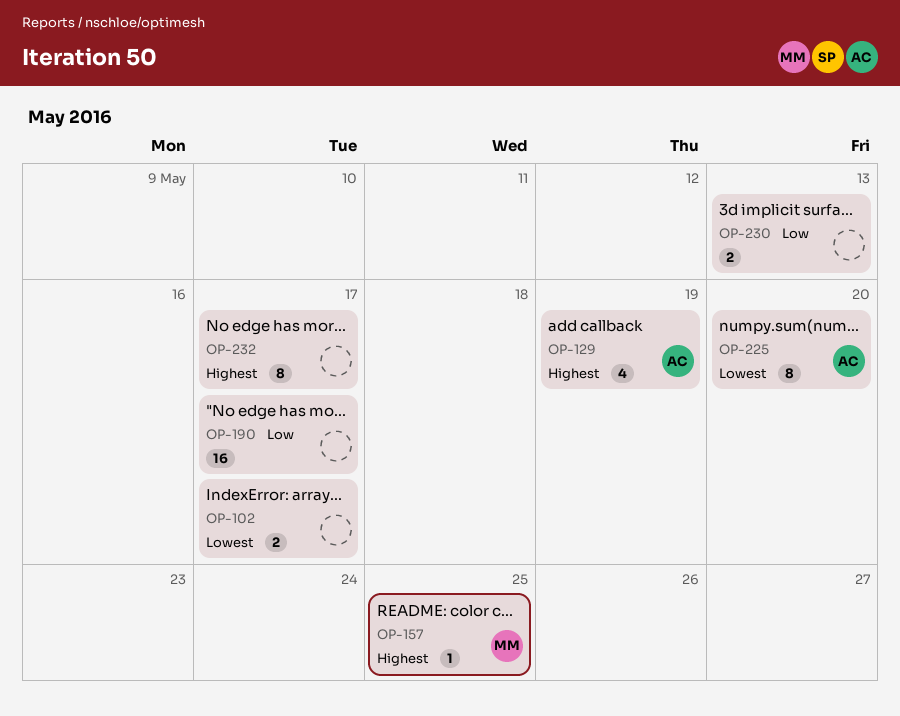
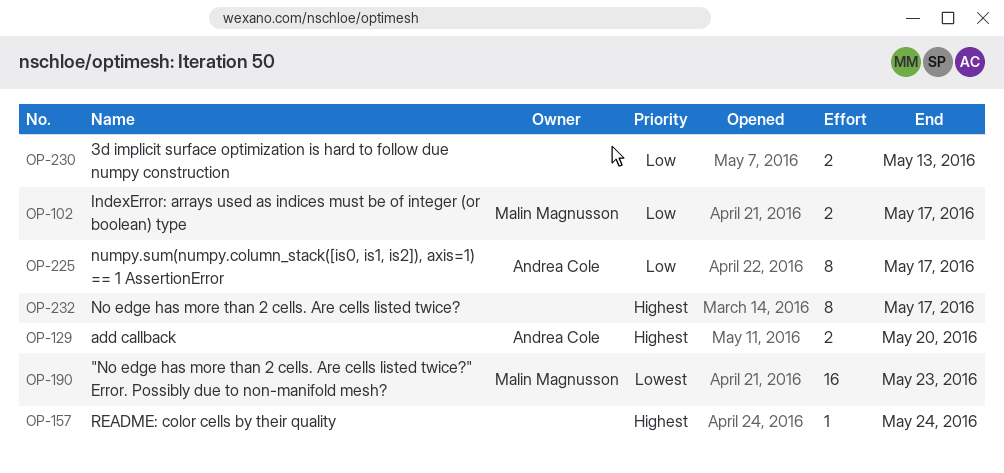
OP-102, owner: none -> Malin Magnusson
OP-102, priority: Lowest -> Low
OP-129, estimate: 4 -> 2
OP-129, due: May 19 -> May 20
OP-157, owner: Malin Magnusson -> none
OP-157, due: May 25 -> May 24
OP-190, owner: none -> Malin Magnusson
OP-190, priority: Low -> Lowest
OP-190, due: May 17 -> May 23
OP-225, priority: Lowest -> Low
OP-225, due: May 20 -> May 17

